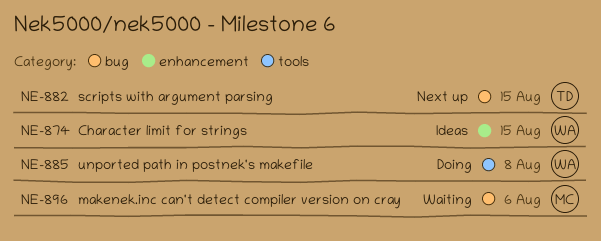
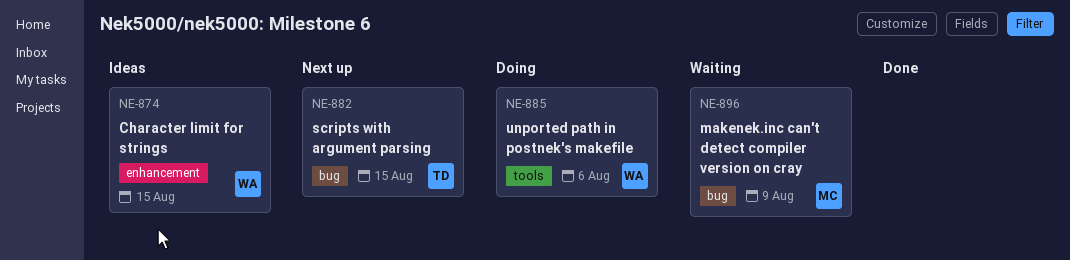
NE-885, due: Aug 8 -> Aug 6
NE-896, due: Aug 6 -> Aug 9

